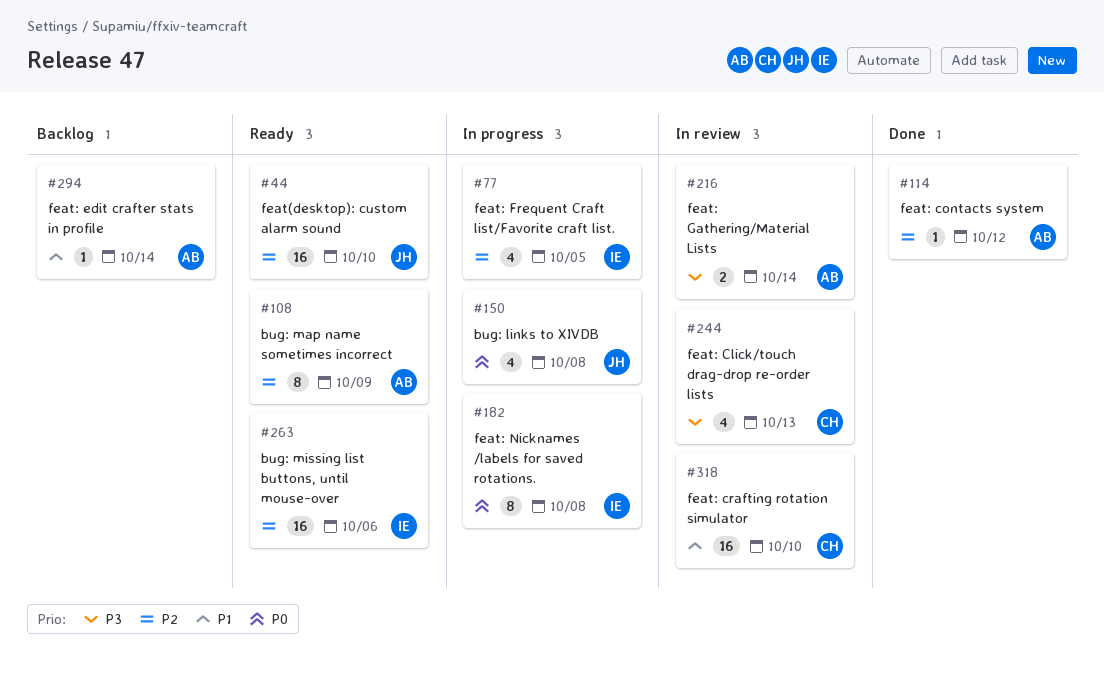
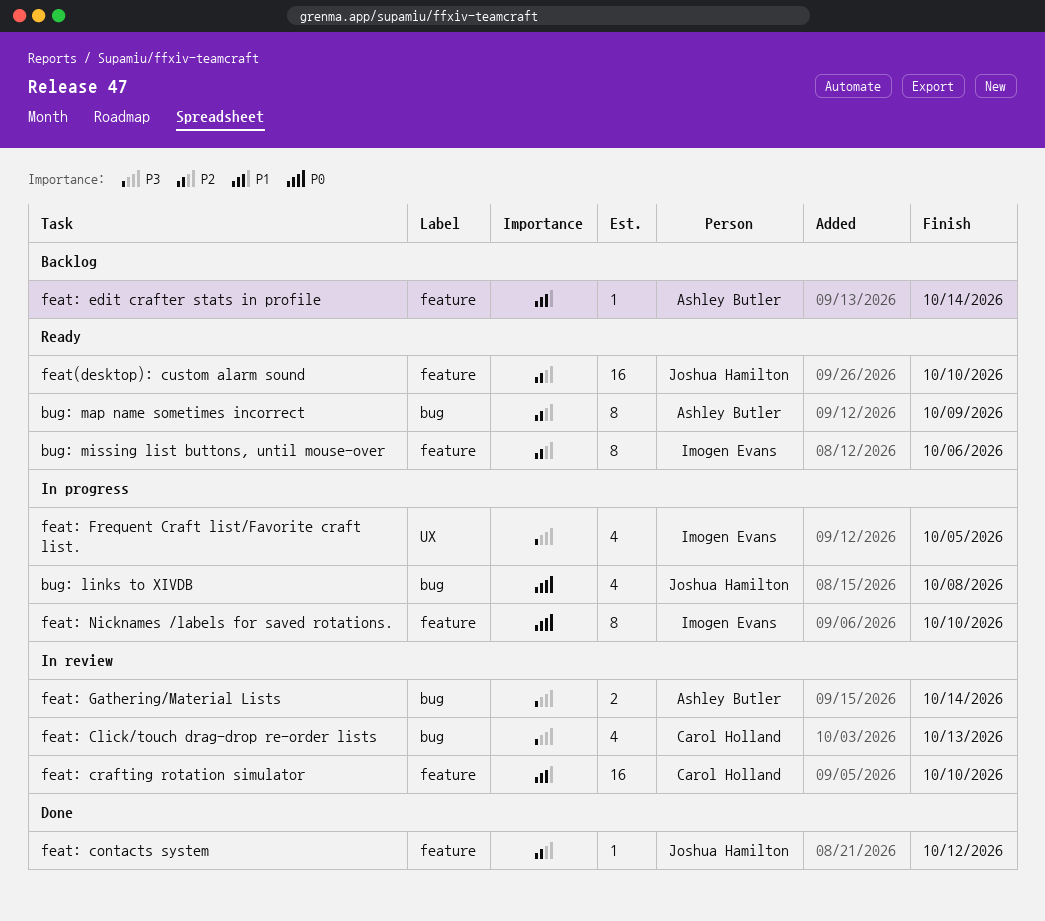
bug: missing list buttons, until mouse-over, estimate: 16 -> 8
feat: contacts system, owner: Ashley Butler -> Joshua Hamilton
feat: Frequent Craft list/Favorite craft list., priority: P2 -> P3
feat: Nicknames /labels for saved rotations., due: Oct 8 -> Oct 10

